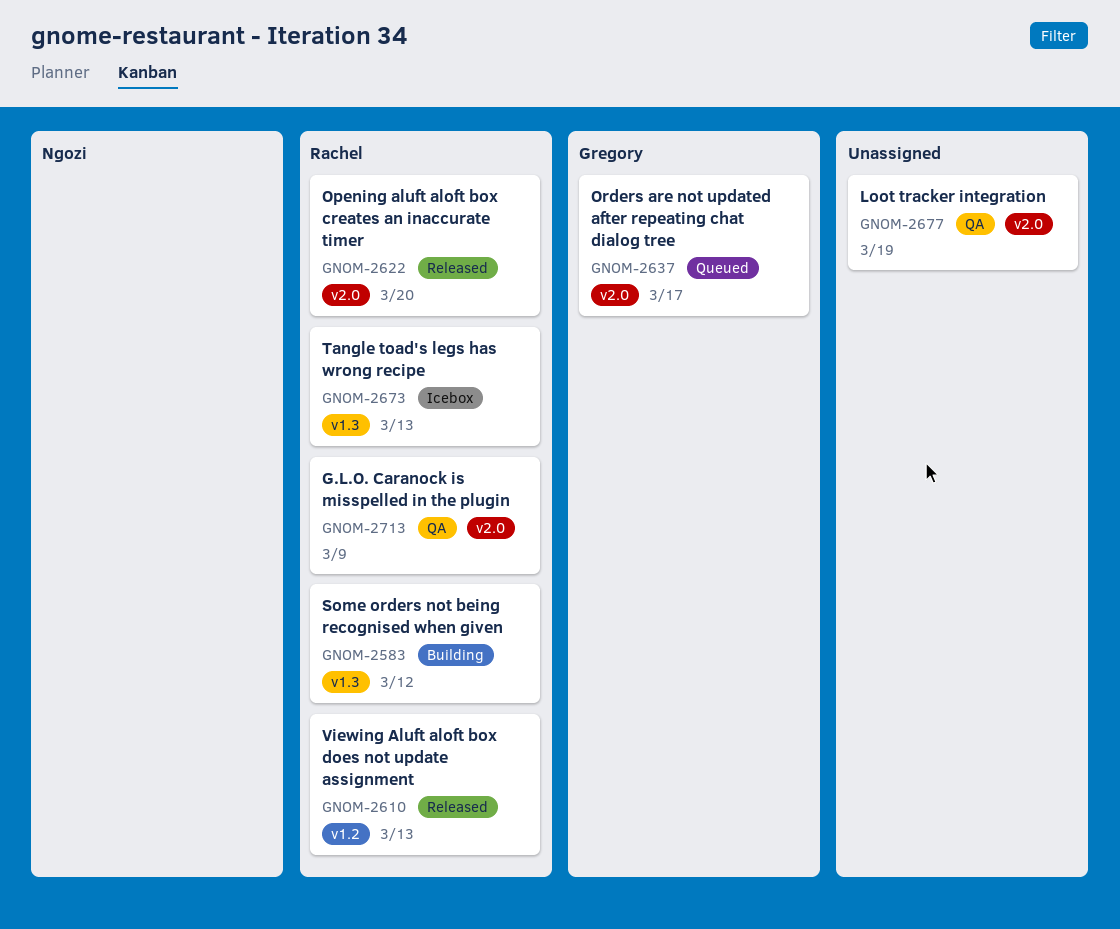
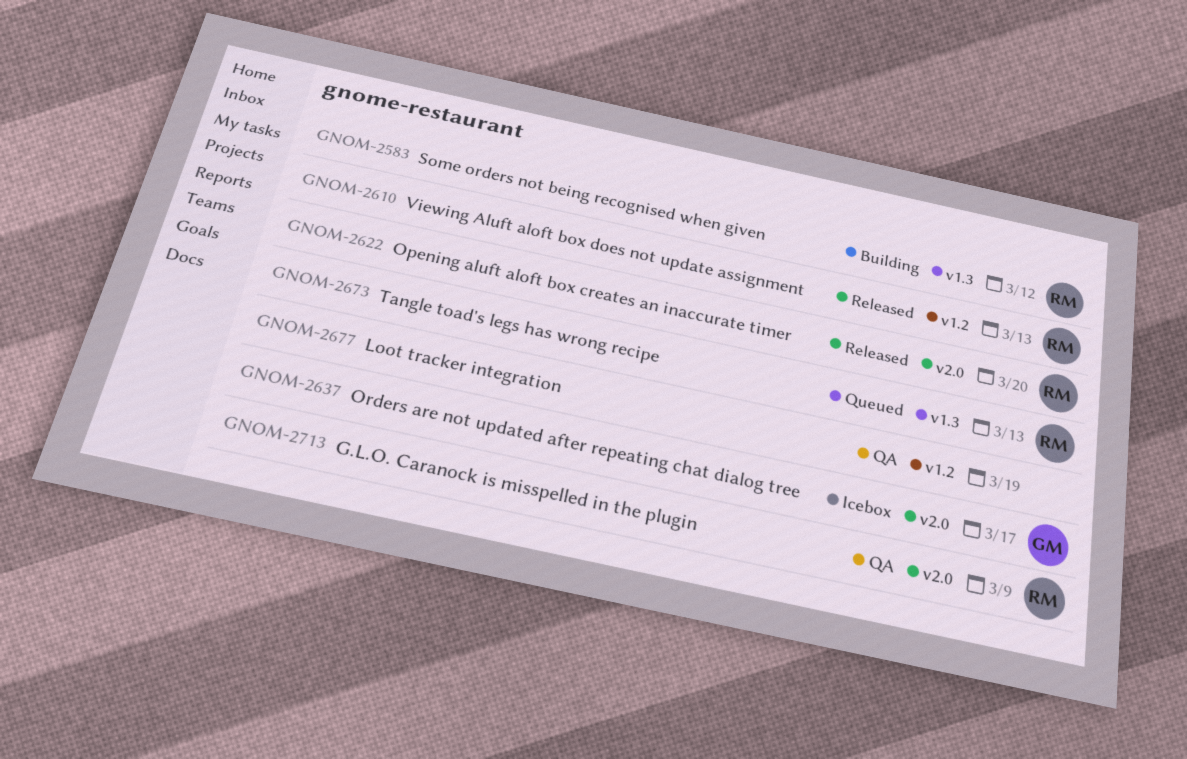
GNOM-2637, status: Queued -> Icebox
GNOM-2673, status: Icebox -> Queued
GNOM-2677, label: v2.0 -> v1.2

